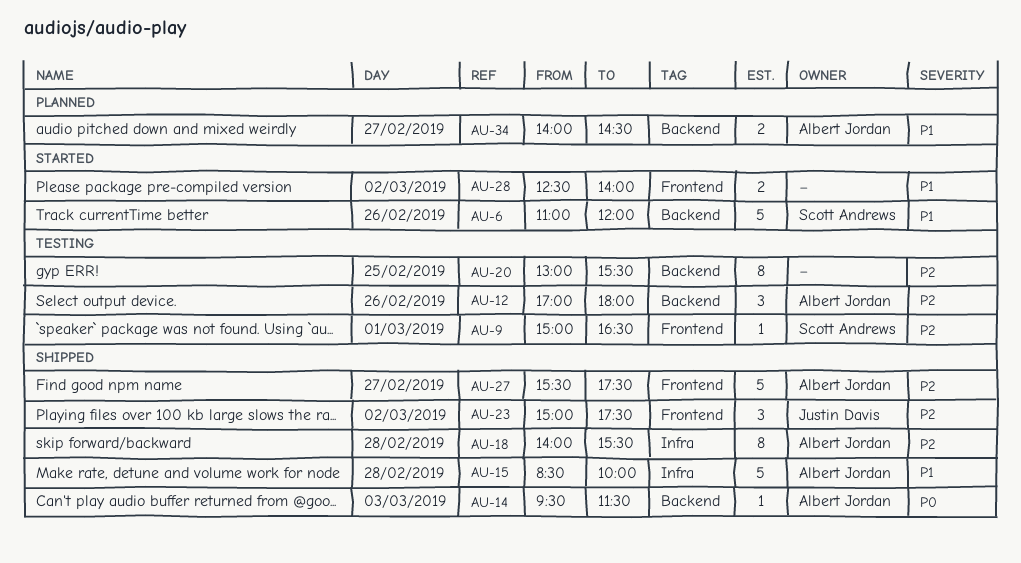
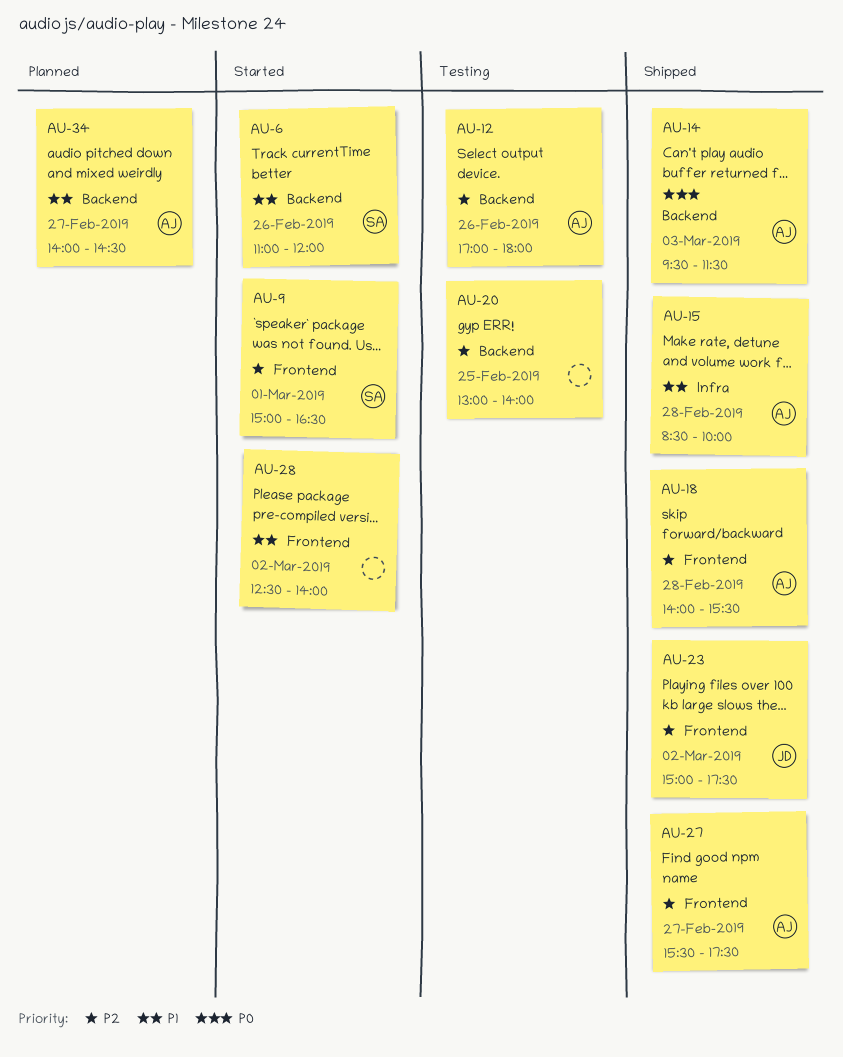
AU-9, status: Testing -> Started
AU-18, label: Infra -> Frontend
AU-20, ends: 15:30 -> 14:00

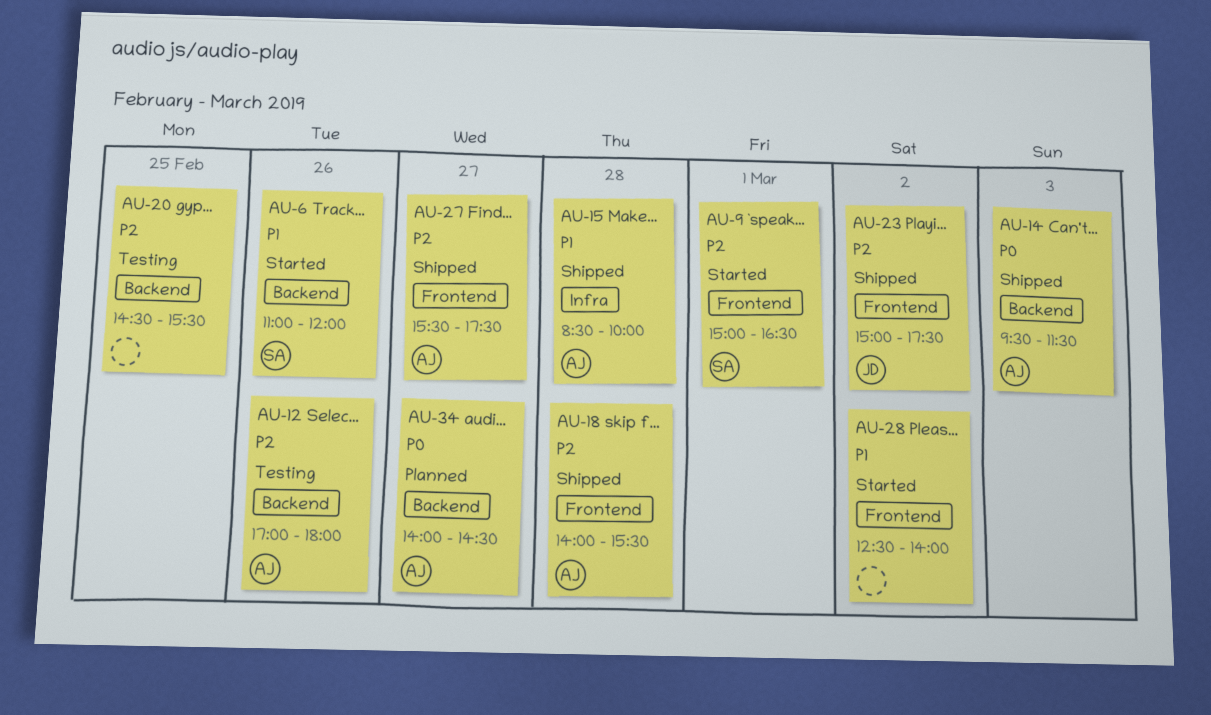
AU-20, begins: 13:00 -> 14:30
AU-20, ends: 14:00 -> 15:30
AU-34, priority: P1 -> P0

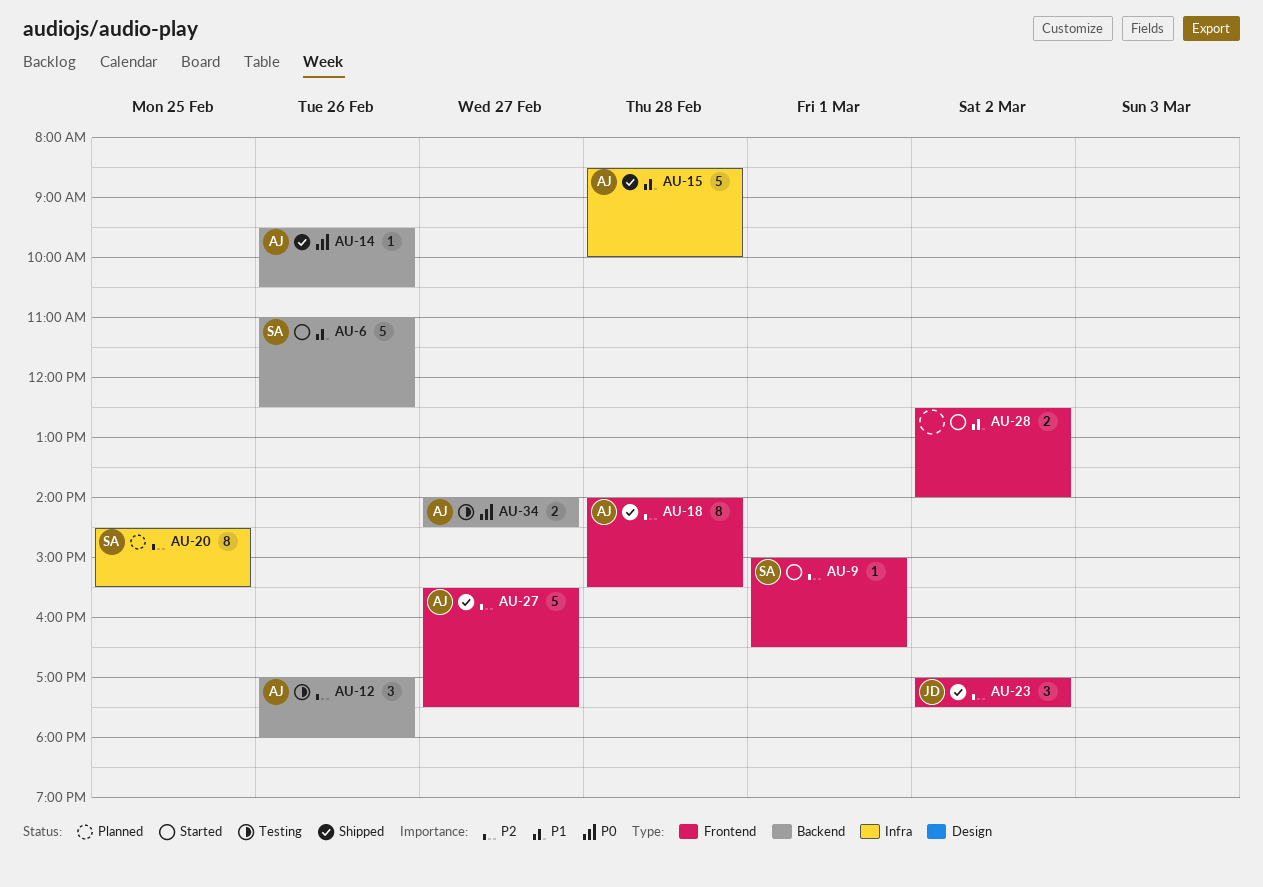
AU-6, ends: 12:00 -> 12:30
AU-14, day: Mar 3 -> Feb 26
AU-14, ends: 11:30 -> 10:30
AU-20, status: Testing -> Planned
AU-20, owner: none -> SA
AU-20, label: Backend -> Infra
AU-23, begins: 15:00 -> 17:00
AU-34, status: Planned -> Testing

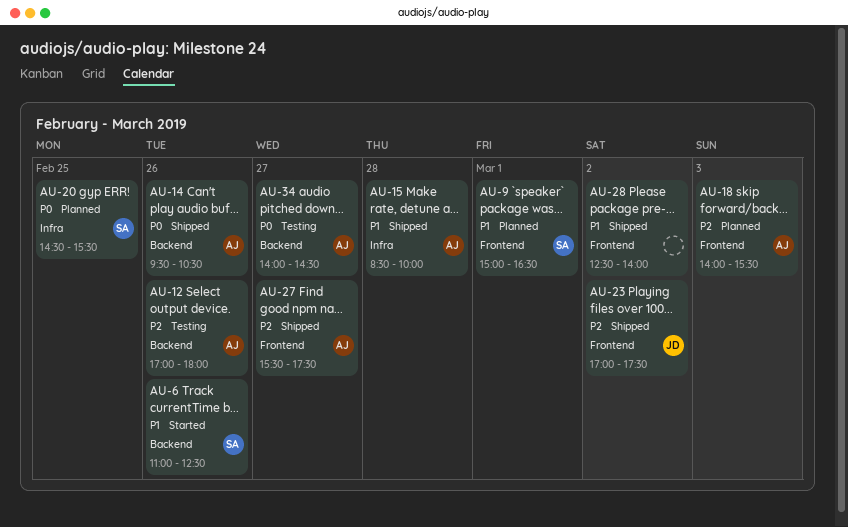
AU-9, status: Started -> Planned
AU-9, priority: P2 -> P1
AU-18, status: Shipped -> Planned
AU-18, day: Feb 28 -> Mar 3
AU-20, priority: P2 -> P0
AU-28, status: Started -> Shipped

